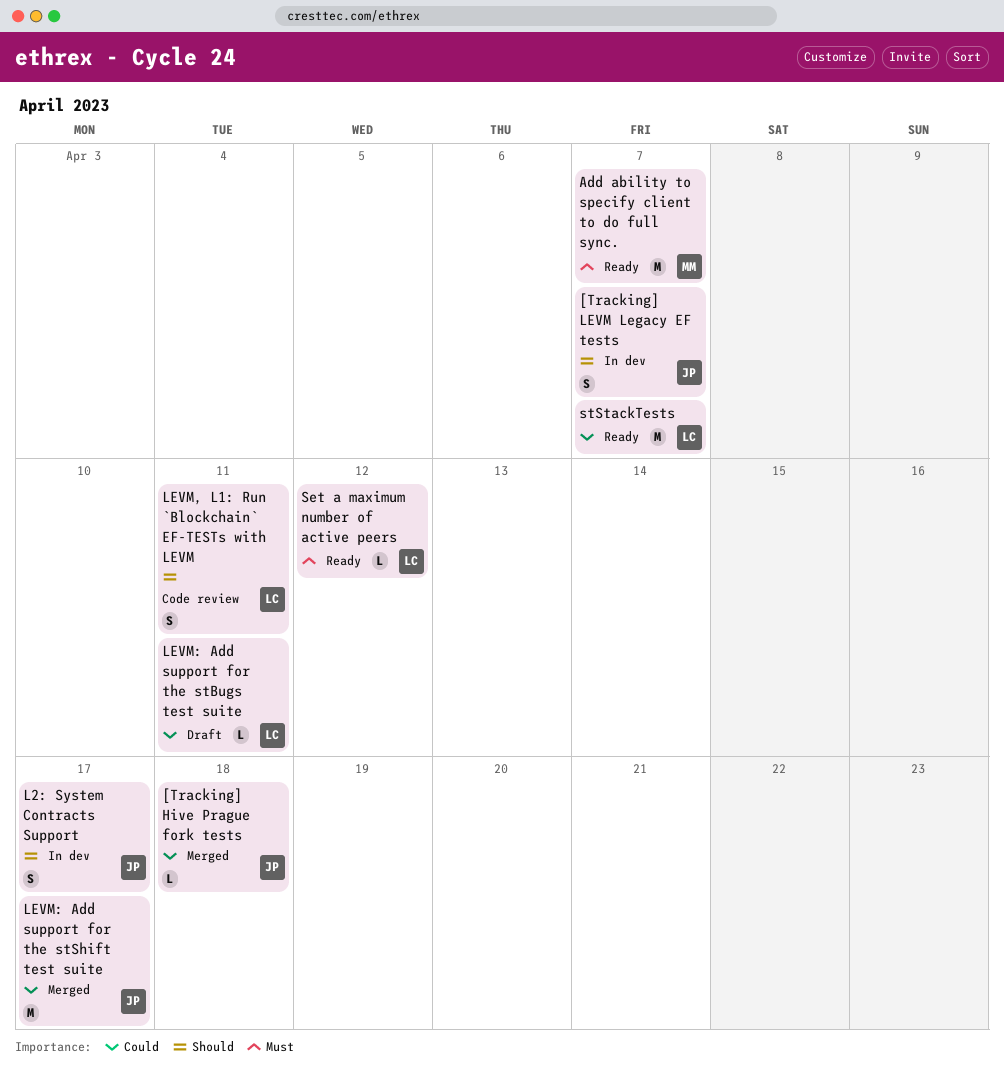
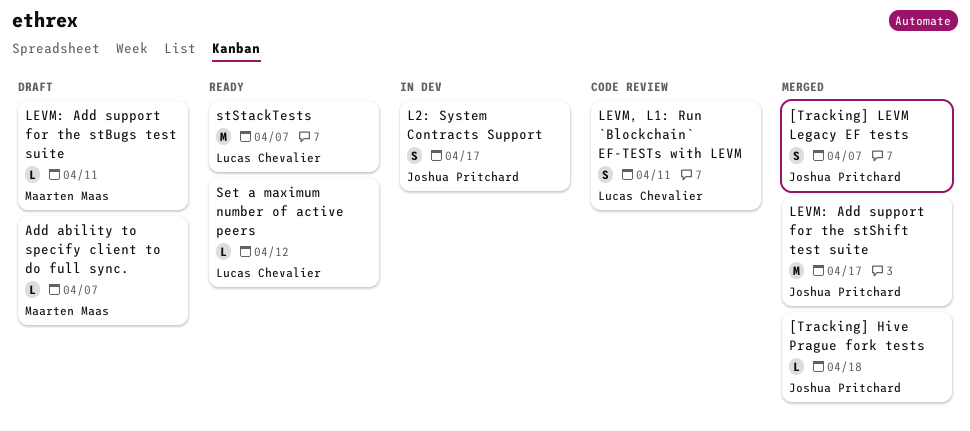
[Tracking] LEVM Legacy EF tests, status: In dev -> Merged
Add ability to specify client to do full sync., status: Ready -> Draft
Add ability to specify client to do full sync., estimate: M -> L
LEVM: Add support for the stBugs test suite, owner: Lucas Chevalier -> Maarten Maas

